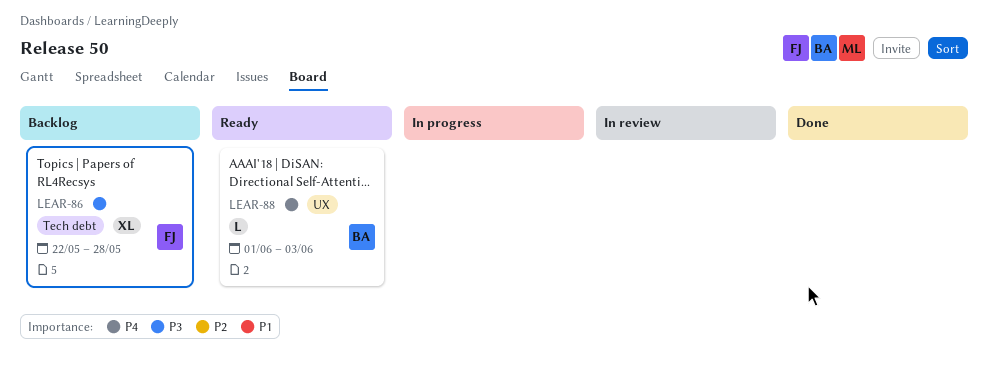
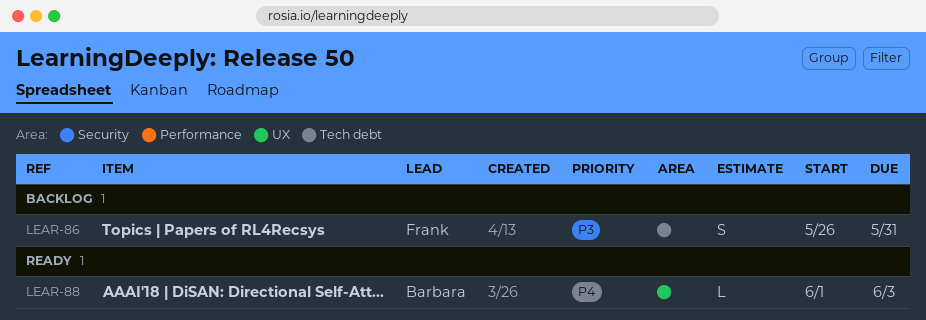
LEAR-86, estimate: XL -> S
LEAR-86, start: May 22 -> May 26
LEAR-86, due: May 28 -> May 31

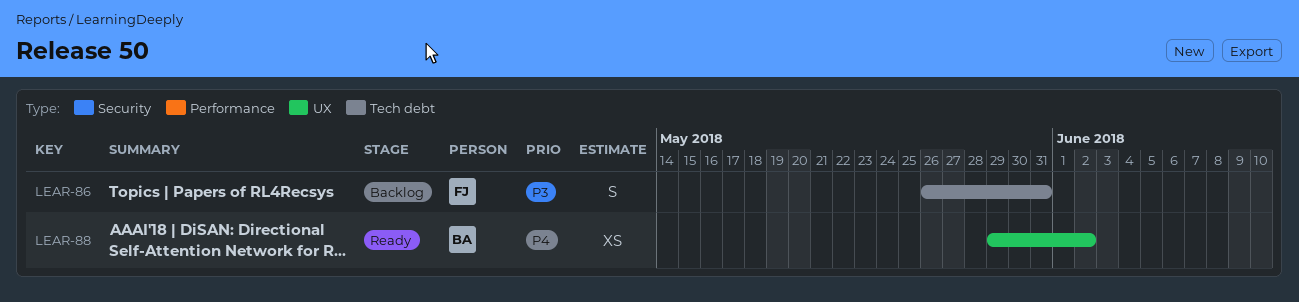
LEAR-88, estimate: L -> XS
LEAR-88, start: Jun 1 -> May 29
LEAR-88, due: Jun 3 -> Jun 2

